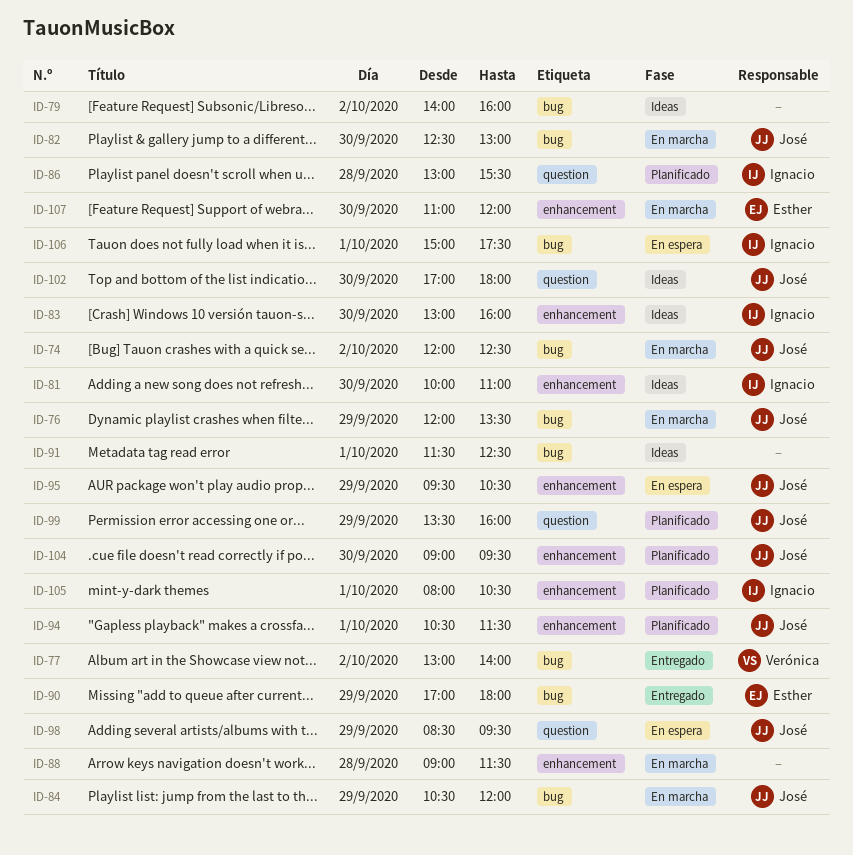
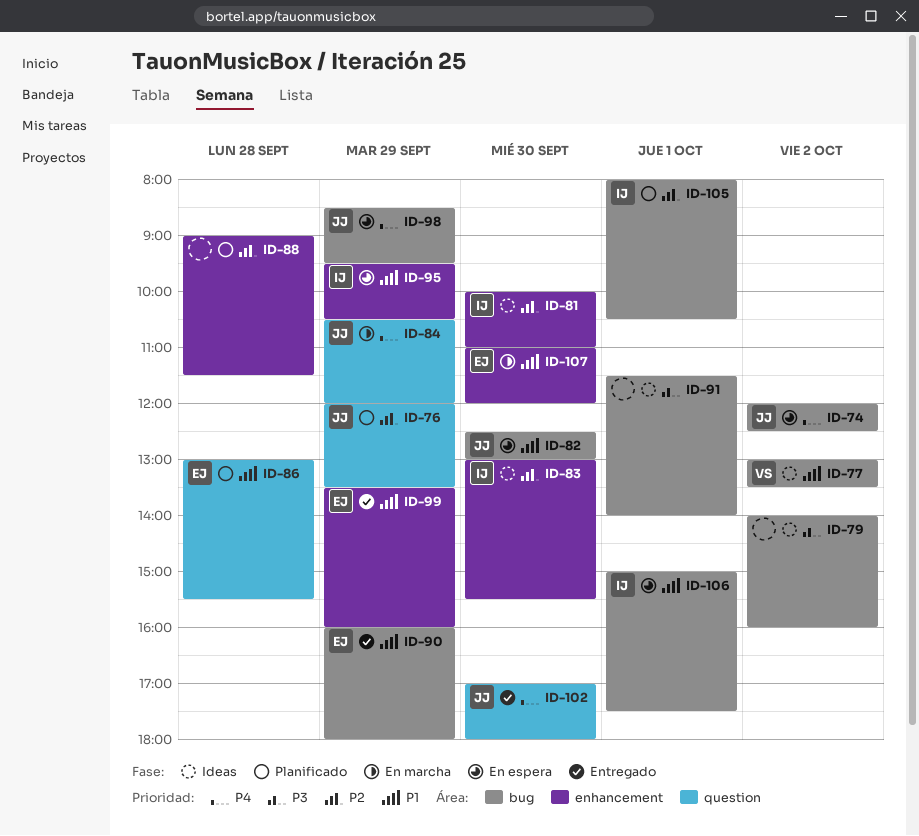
ID-74, status: En marcha -> En espera
ID-76, status: En marcha -> Planificado
ID-76, label: bug -> question
ID-77, status: Entregado -> Ideas
ID-77, ends: 14:00 -> 13:30
ID-82, status: En marcha -> En espera
ID-83, ends: 16:00 -> 15:30
ID-84, label: bug -> question
ID-86, owner: Ignacio -> Esther
ID-88, status: En marcha -> Planificado
ID-90, begins: 17:00 -> 16:00
ID-91, ends: 12:30 -> 14:00
ID-94: present -> none
ID-95, owner: José -> Ignacio
ID-98, label: question -> bug
ID-99, status: Planificado -> Entregado
ID-99, owner: José -> Esther
ID-99, label: question -> enhancement
ID-102, status: Ideas -> Entregado
ID-104: present -> none
ID-105, label: enhancement -> bug

